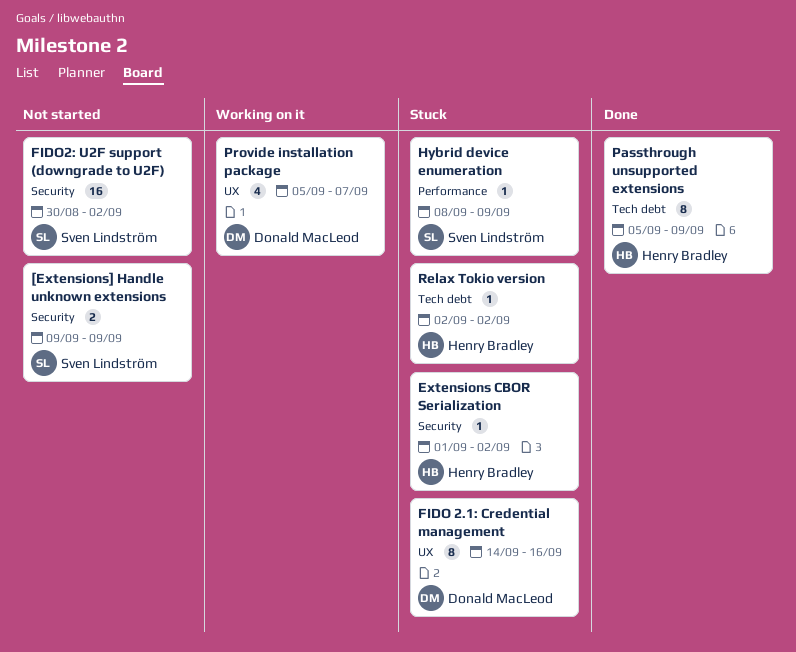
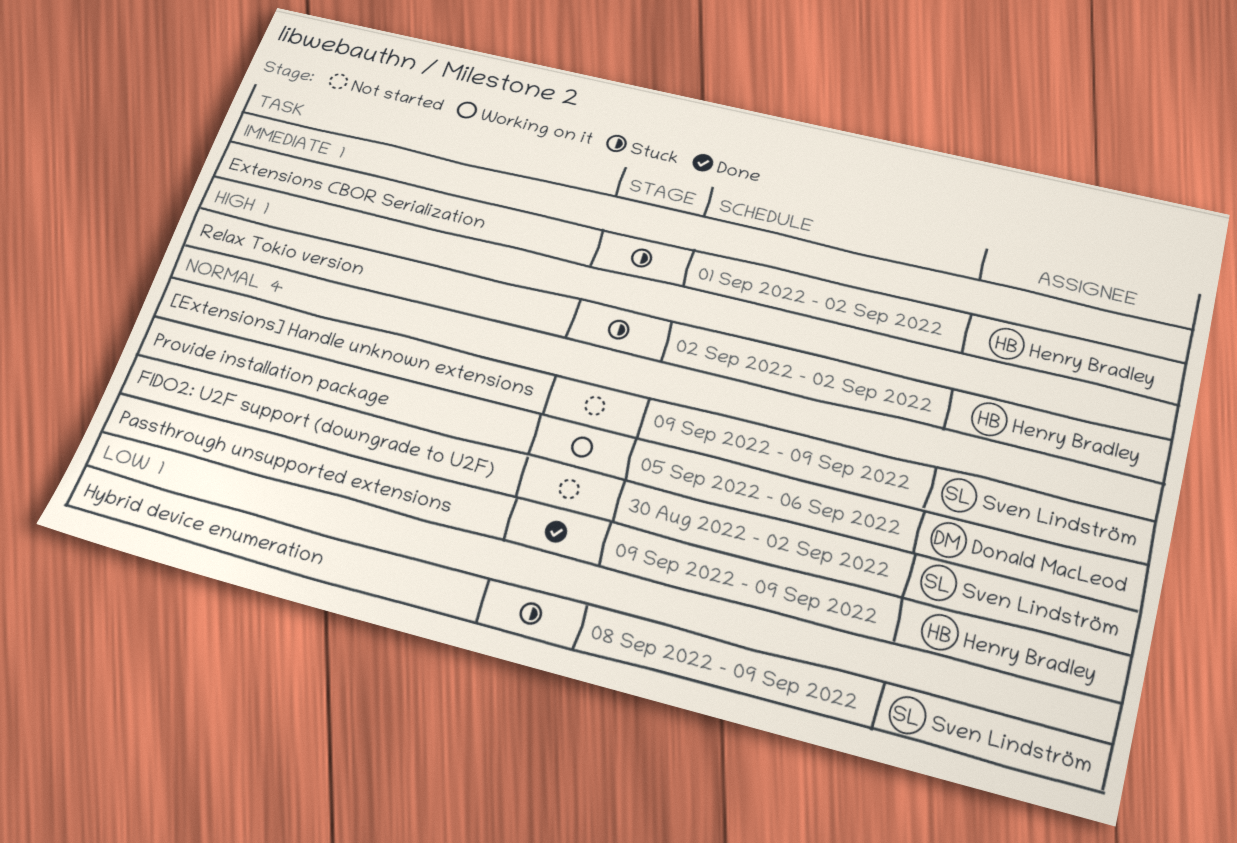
FIDO 2.1: Credential management: present -> none
Passthrough unsupported extensions, start: Sep 5 -> Sep 9
Provide installation package, due: Sep 7 -> Sep 6

